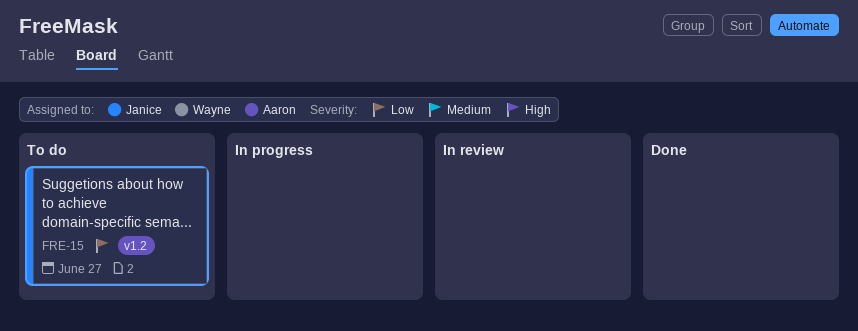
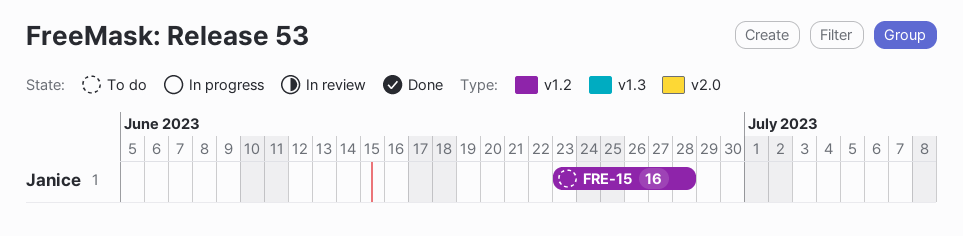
FRE-15, due: Jun 27 -> Jun 28

